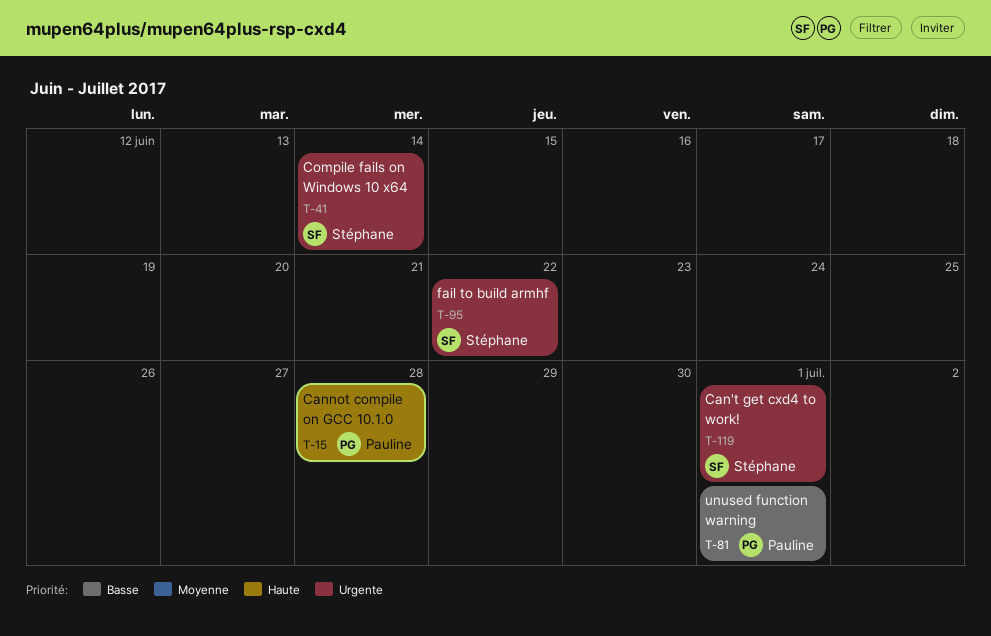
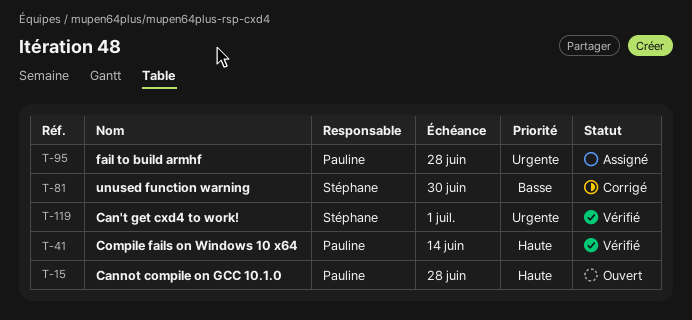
T-41, owner: Stéphane -> Pauline
T-41, priority: Urgente -> Haute
T-81, owner: Pauline -> Stéphane
T-81, due: Jul 1 -> Jun 30
T-95, owner: Stéphane -> Pauline
T-95, due: Jun 22 -> Jun 28

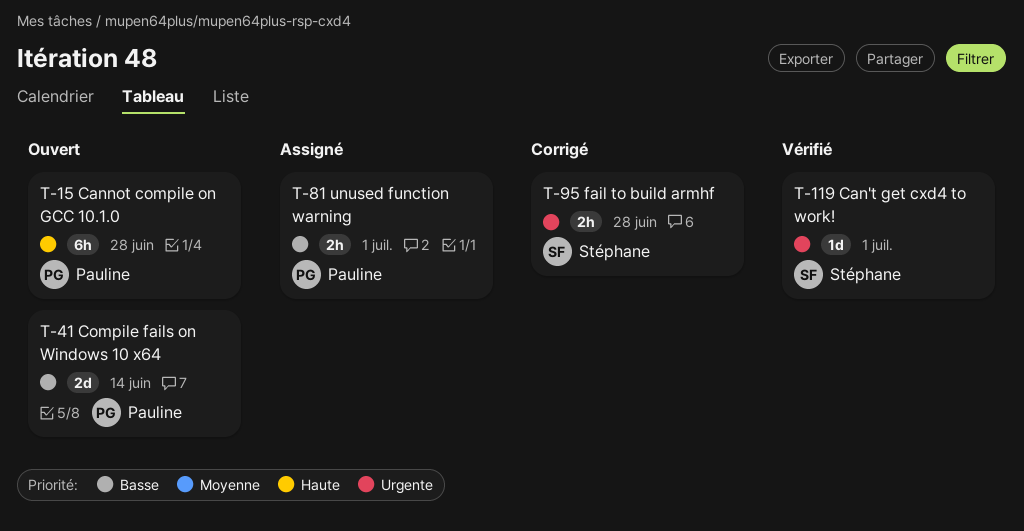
T-41, status: Vérifié -> Ouvert
T-41, priority: Haute -> Basse
T-81, status: Corrigé -> Assigné
T-81, owner: Stéphane -> Pauline
T-81, due: Jun 30 -> Jul 1
T-95, status: Assigné -> Corrigé
T-95, owner: Pauline -> Stéphane

